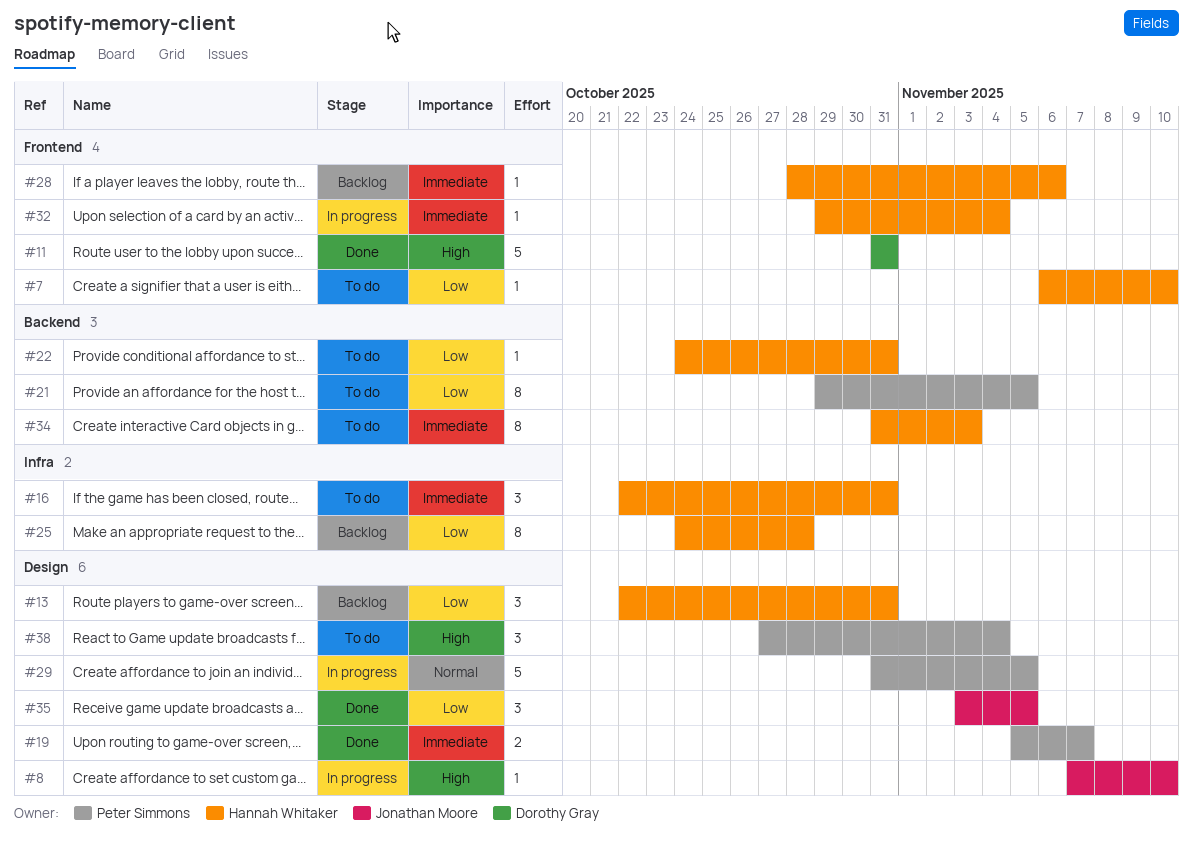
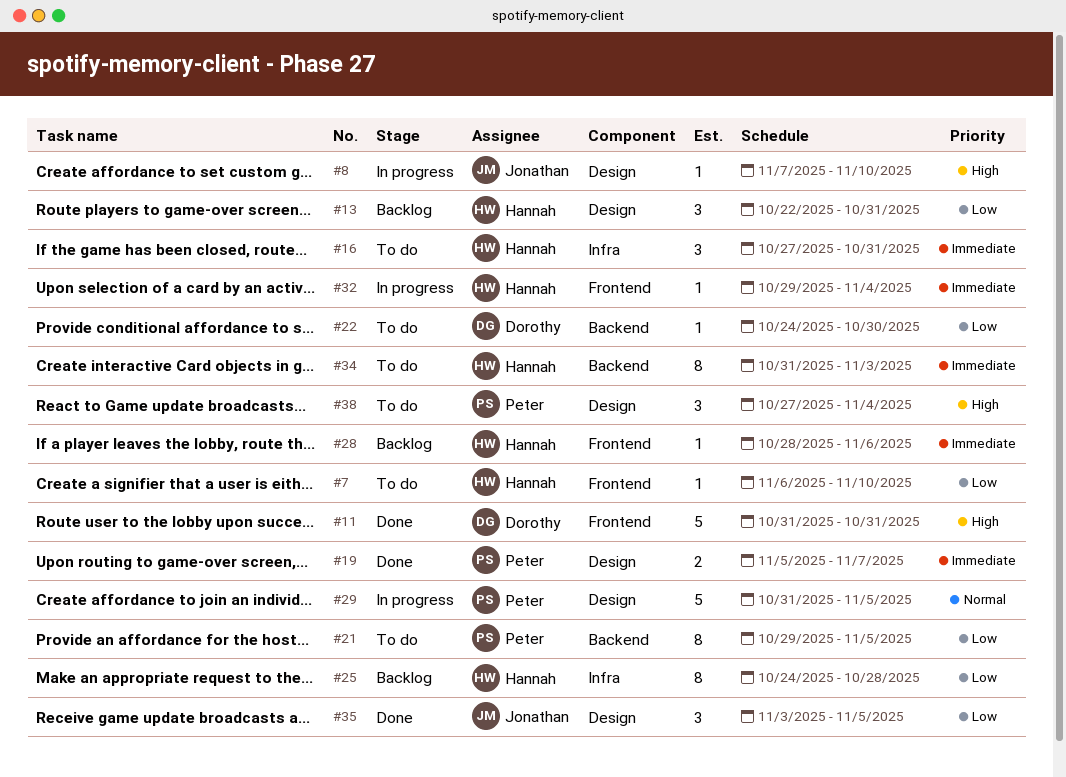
#16, start: Oct 22 -> Oct 27
#22, owner: Hannah Whitaker -> Dorothy Gray
#22, due: Oct 31 -> Oct 30

